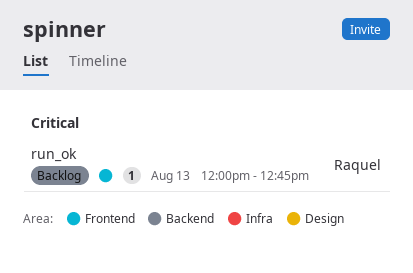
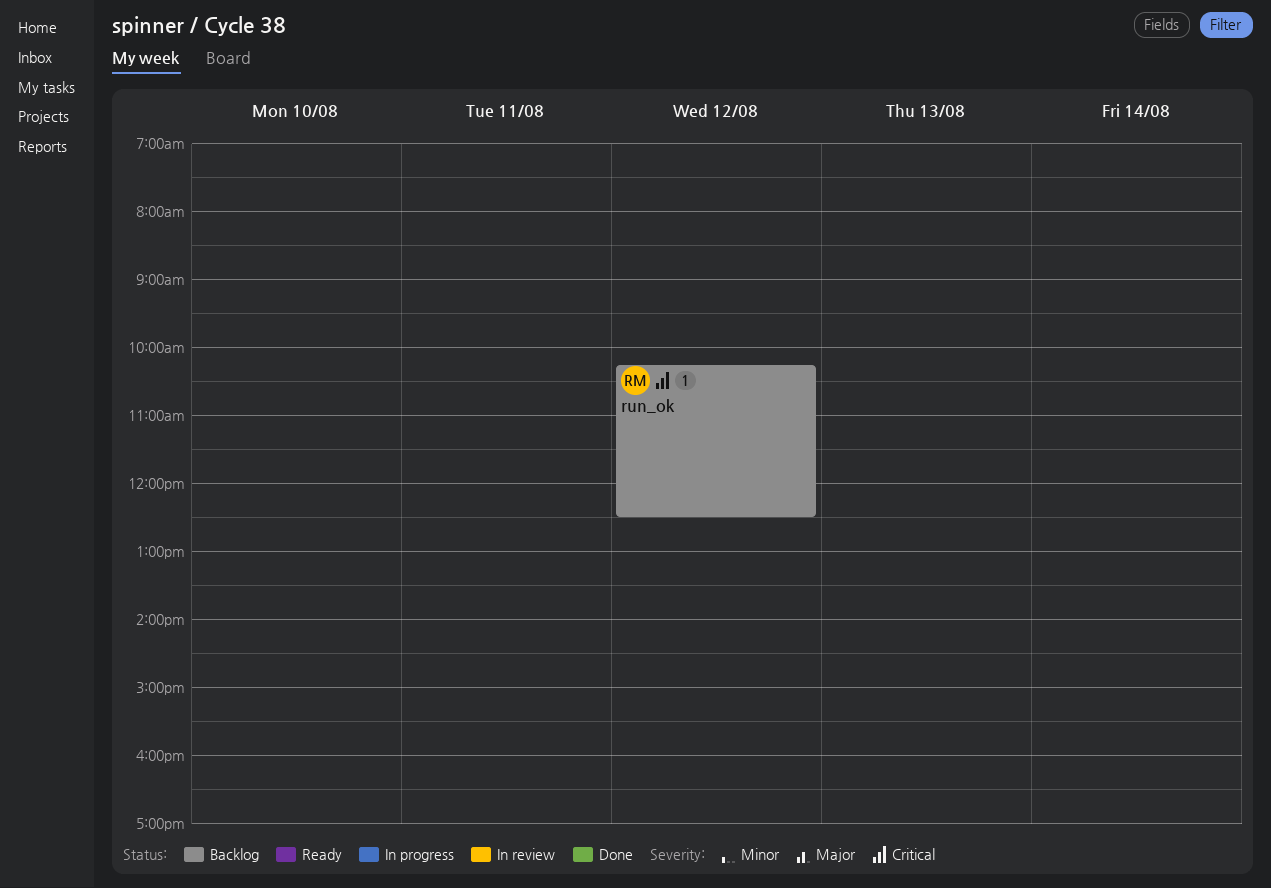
run_ok, day: Aug 13 -> Aug 12
run_ok, begins: 12:00 -> 10:15
run_ok, ends: 12:45 -> 12:30

